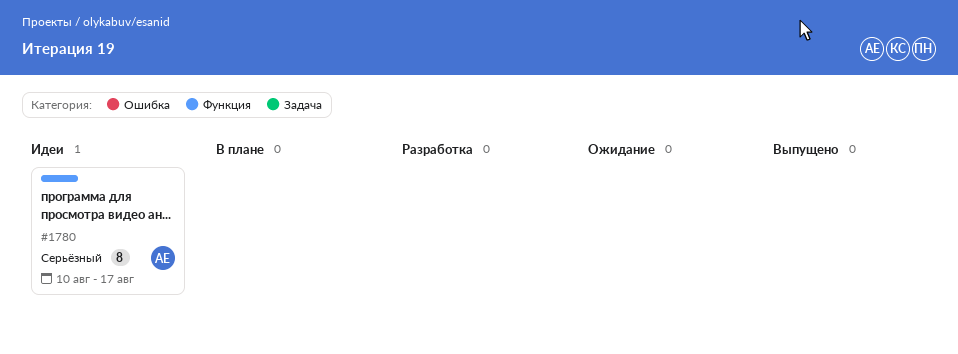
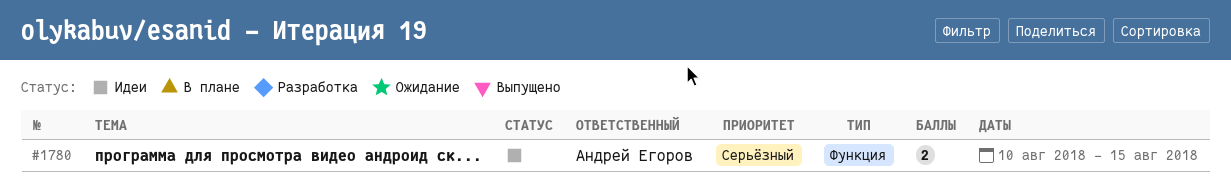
#1780, estimate: 8 -> 2
#1780, due: Aug 17 -> Aug 15

